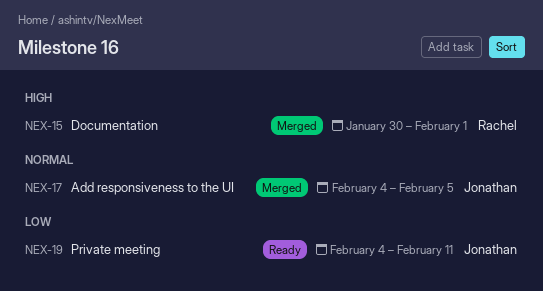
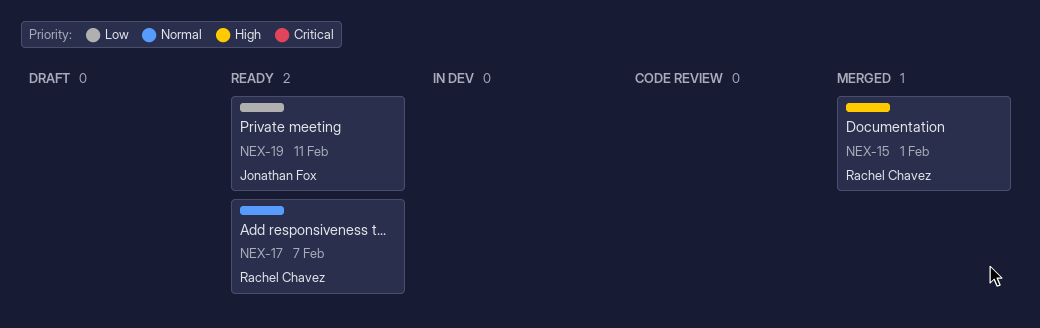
NEX-17, status: Merged -> Ready
NEX-17, owner: Jonathan Fox -> Rachel Chavez
NEX-17, due: Feb 5 -> Feb 7

